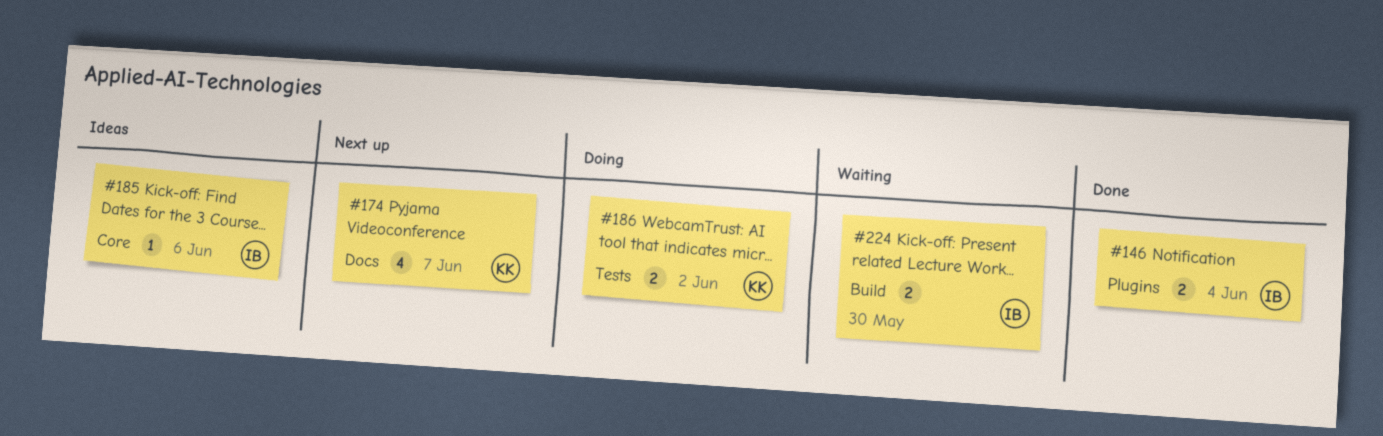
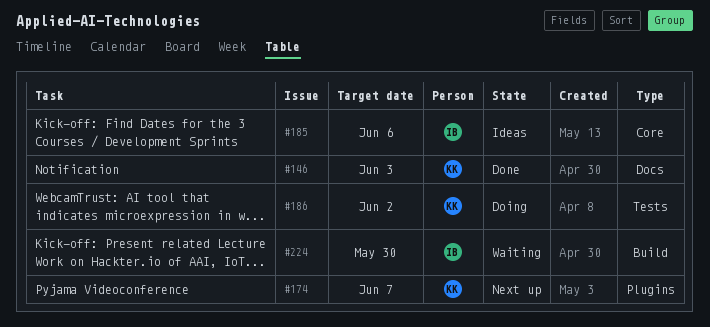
#146, owner: IB -> KK
#146, label: Plugins -> Docs
#146, due: Jun 4 -> Jun 3
#174, label: Docs -> Plugins

